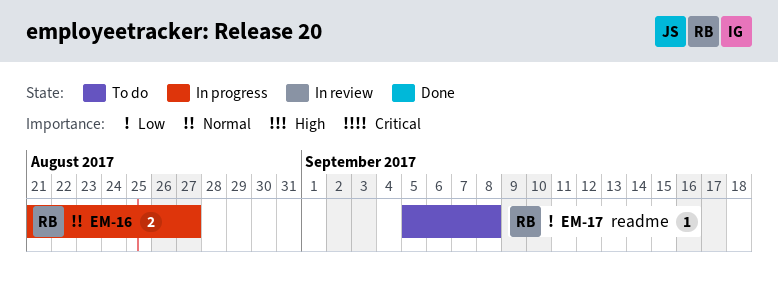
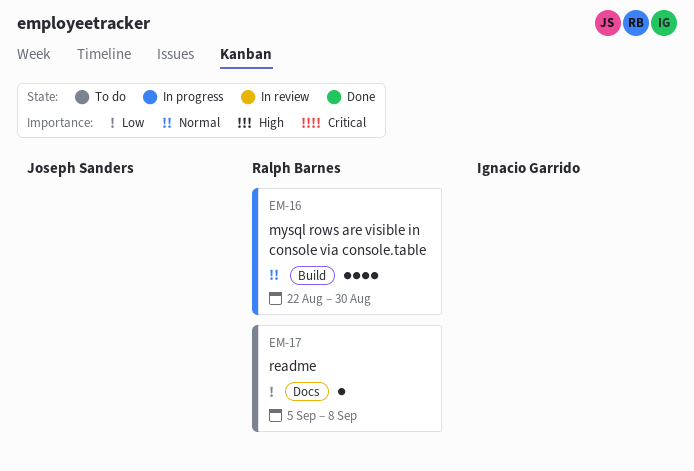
EM-16, estimate: 2 -> 4
EM-16, start: Aug 21 -> Aug 22
EM-16, due: Aug 27 -> Aug 30

